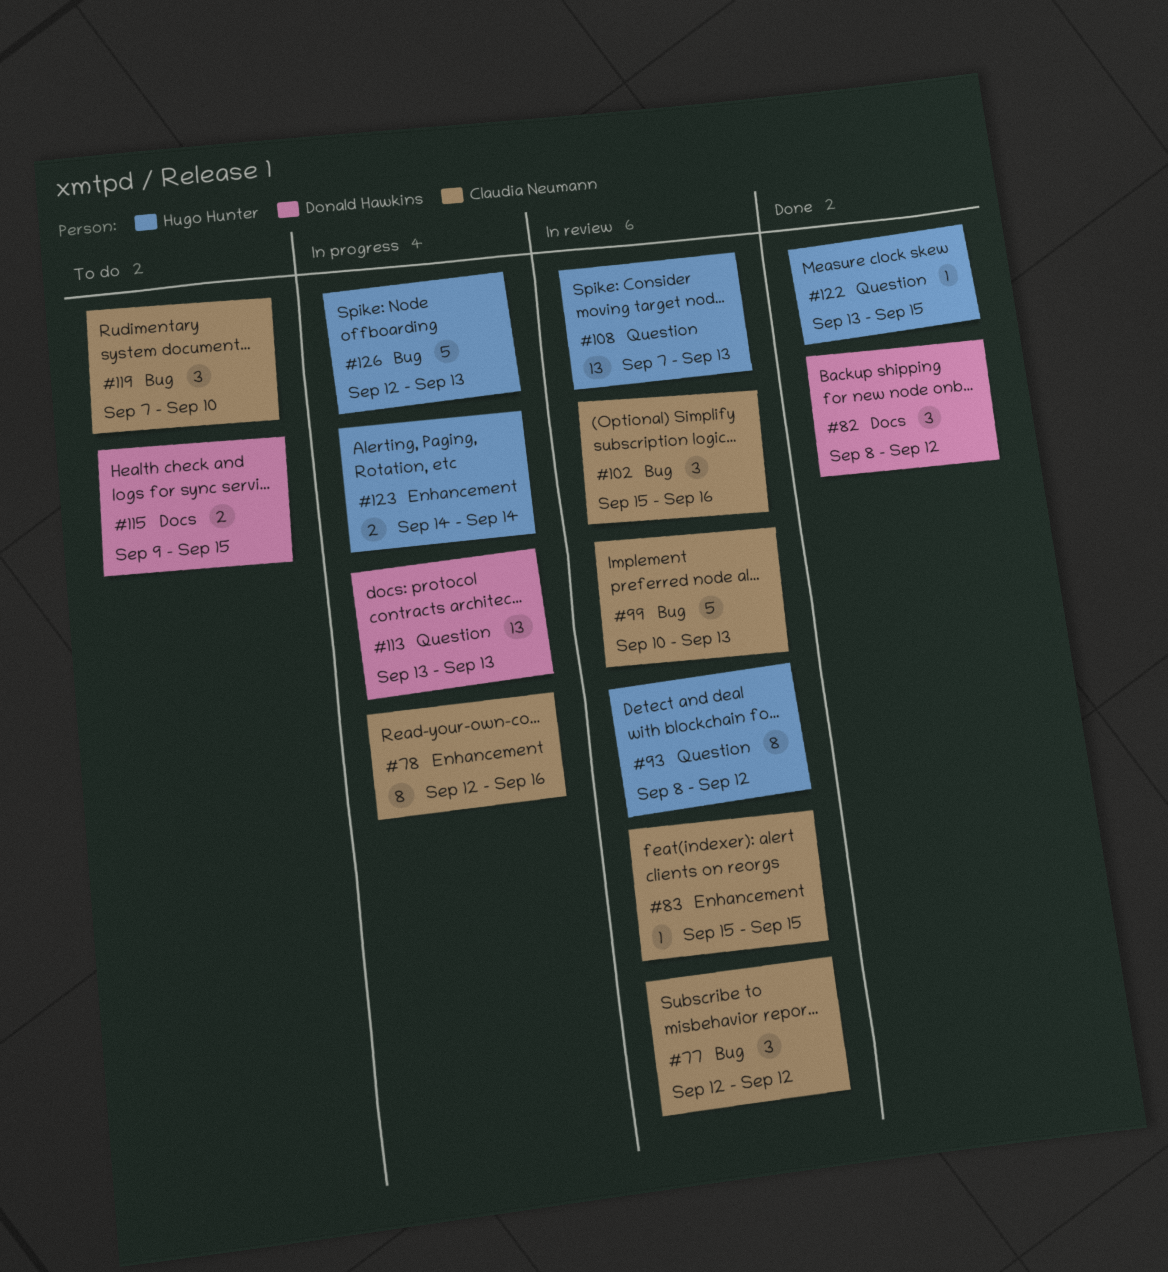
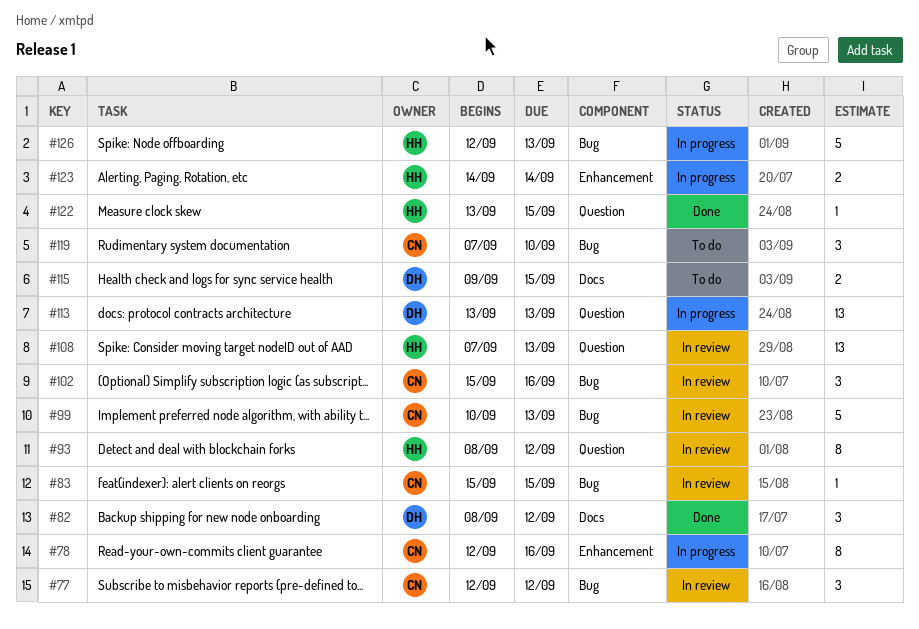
#83, label: Enhancement -> Bug

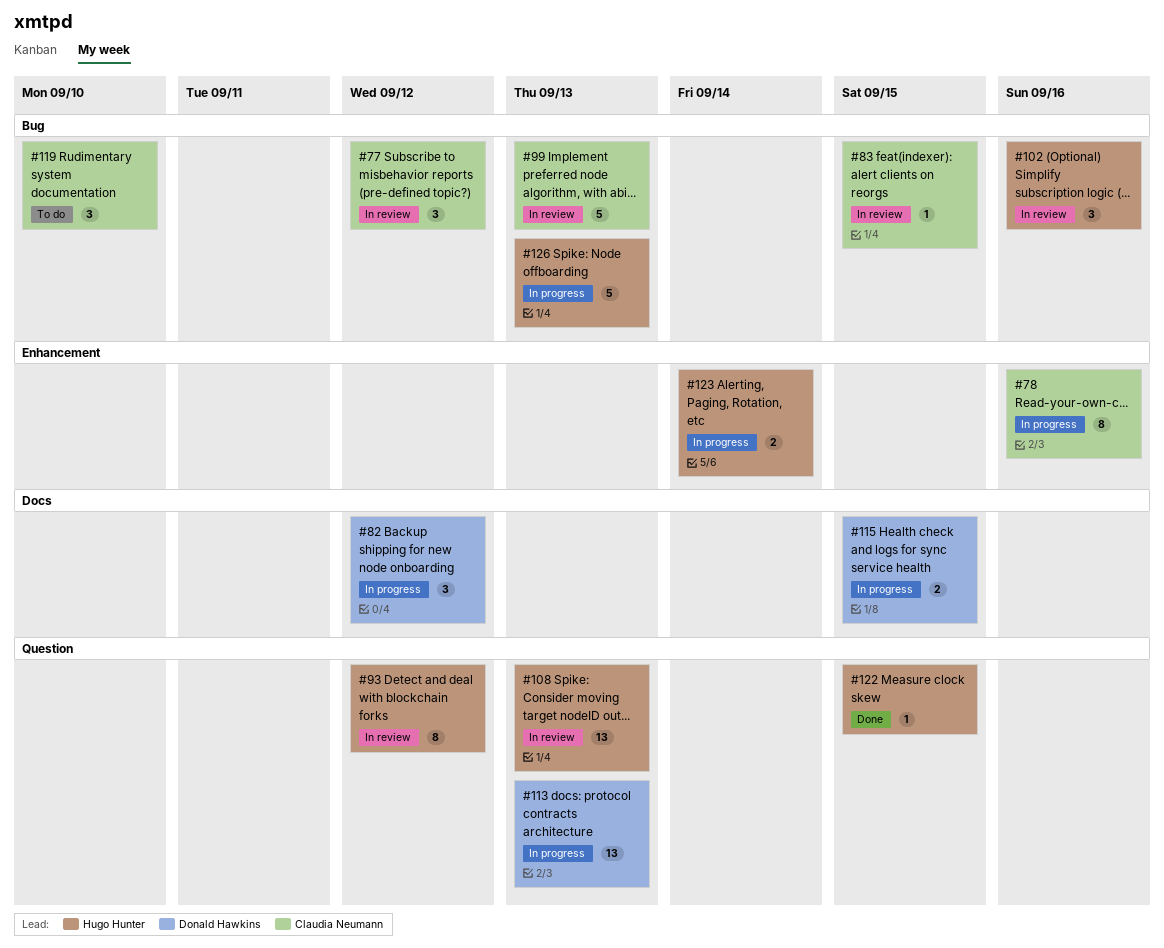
#82, status: Done -> In progress
#102, owner: Claudia Neumann -> Hugo Hunter
#115, status: To do -> In progress

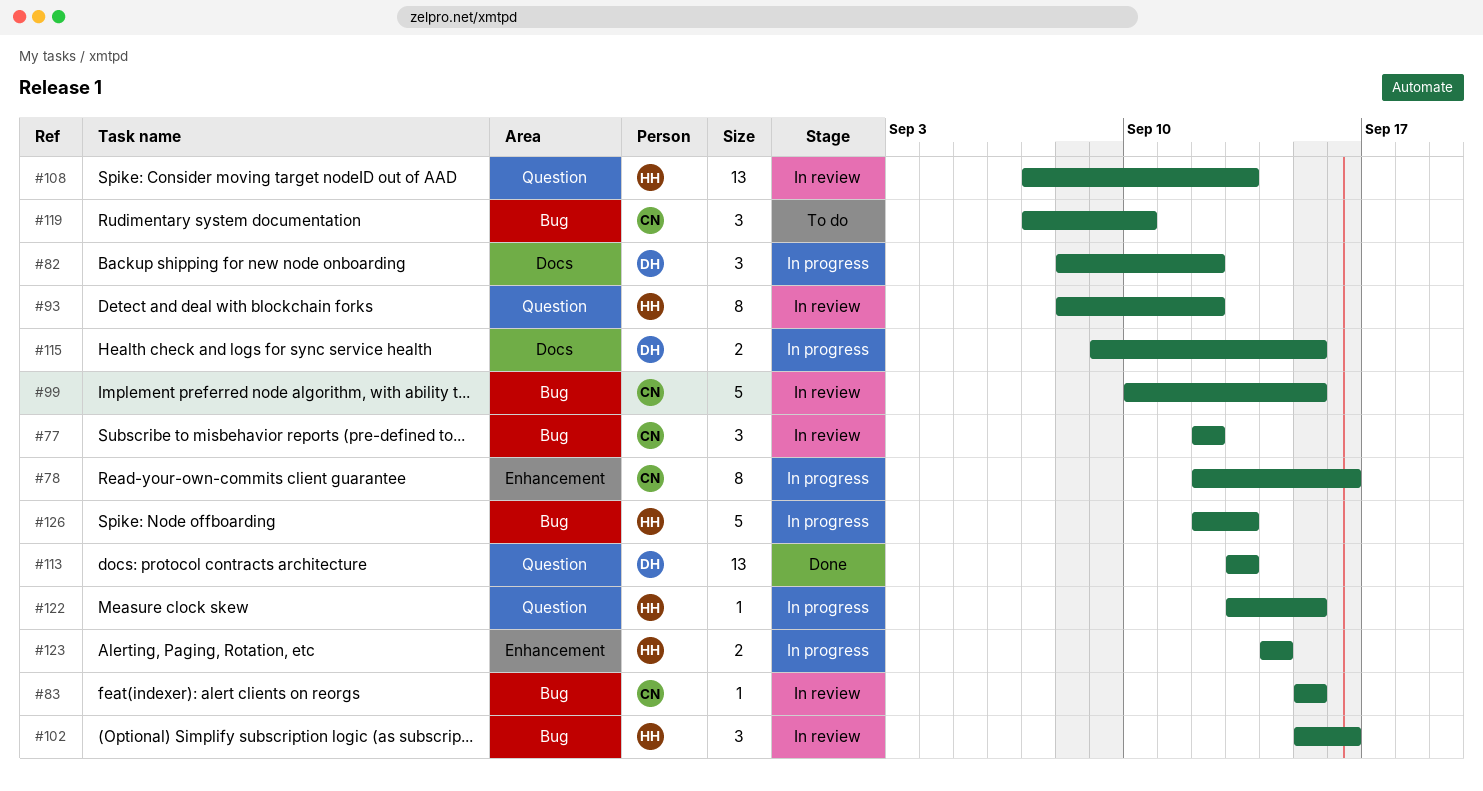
#99, due: Sep 13 -> Sep 15
#113, status: In progress -> Done
#122, status: Done -> In progress

